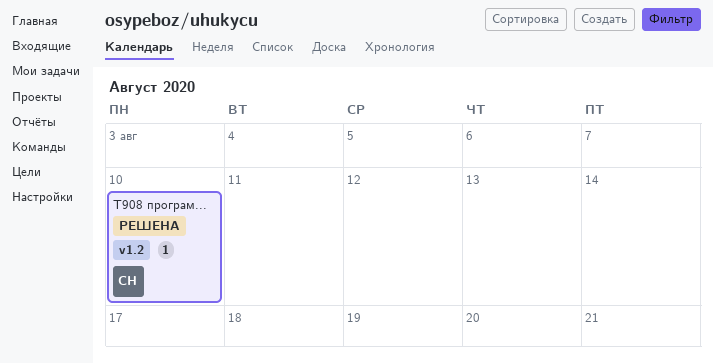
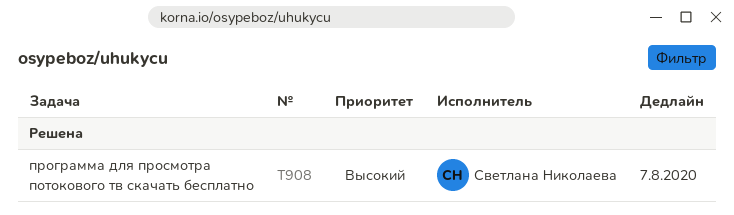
T908, due: Aug 10 -> Aug 7

